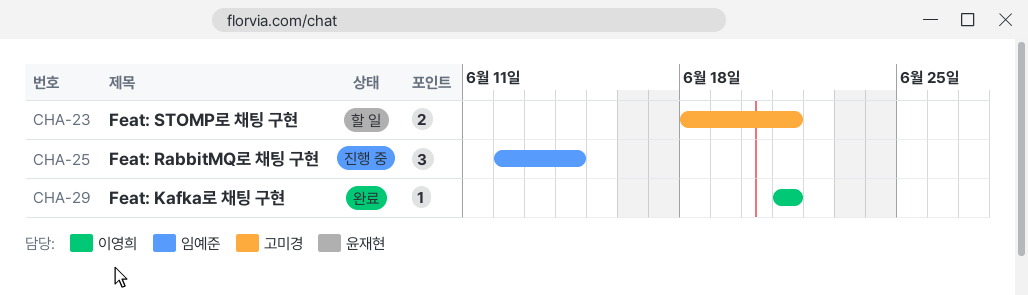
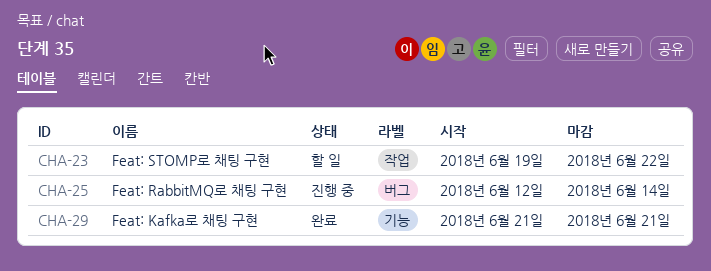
CHA-23, start: Jun 18 -> Jun 19
CHA-23, due: Jun 21 -> Jun 22

